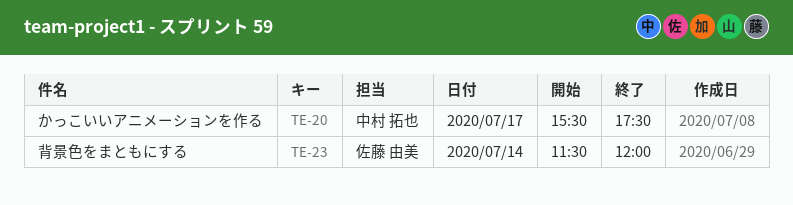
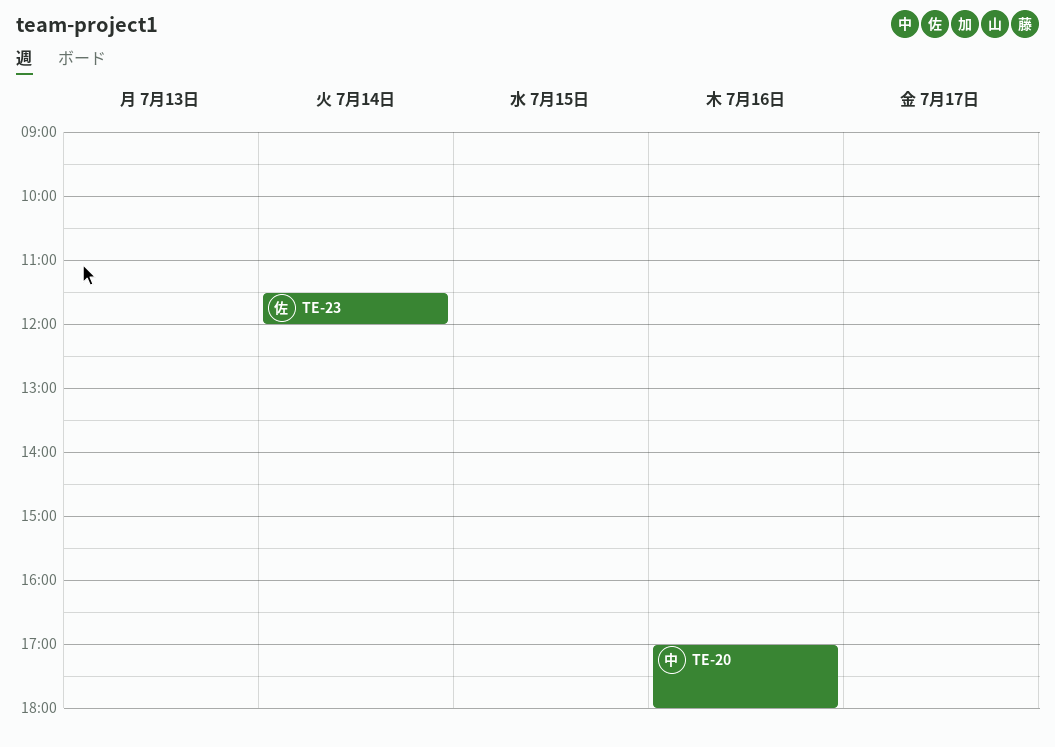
TE-20, day: Jul 17 -> Jul 16
TE-20, begins: 15:30 -> 17:00
TE-20, ends: 17:30 -> 18:00

